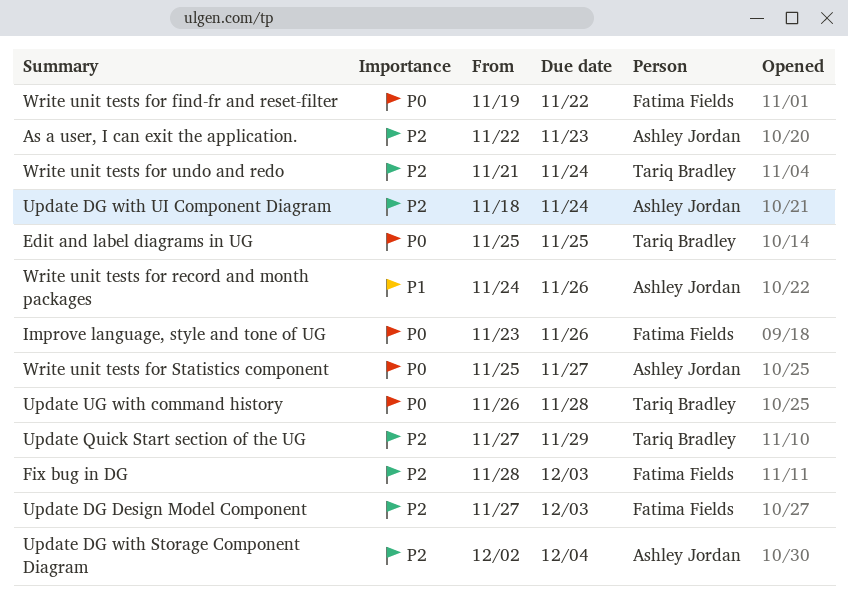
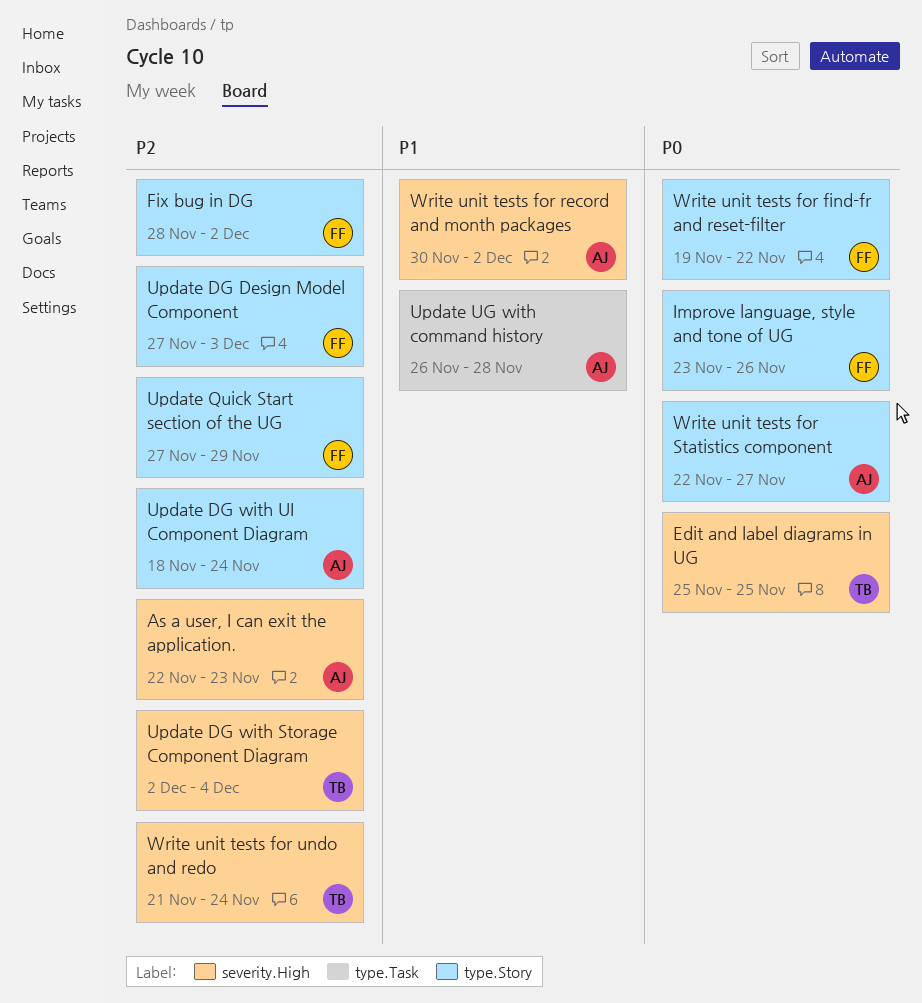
Fix bug in DG, due: Dec 3 -> Dec 2
Update DG with Storage Component Diagram, owner: Ashley Jordan -> Tariq Bradley
Update Quick Start section of the UG, owner: Tariq Bradley -> Fatima Fields
Update UG with command history, owner: Tariq Bradley -> Ashley Jordan
Update UG with command history, priority: P0 -> P1
Write unit tests for record and month packages, start: Nov 24 -> Nov 30
Write unit tests for record and month packages, due: Nov 26 -> Dec 2
Write unit tests for Statistics component, start: Nov 25 -> Nov 22

